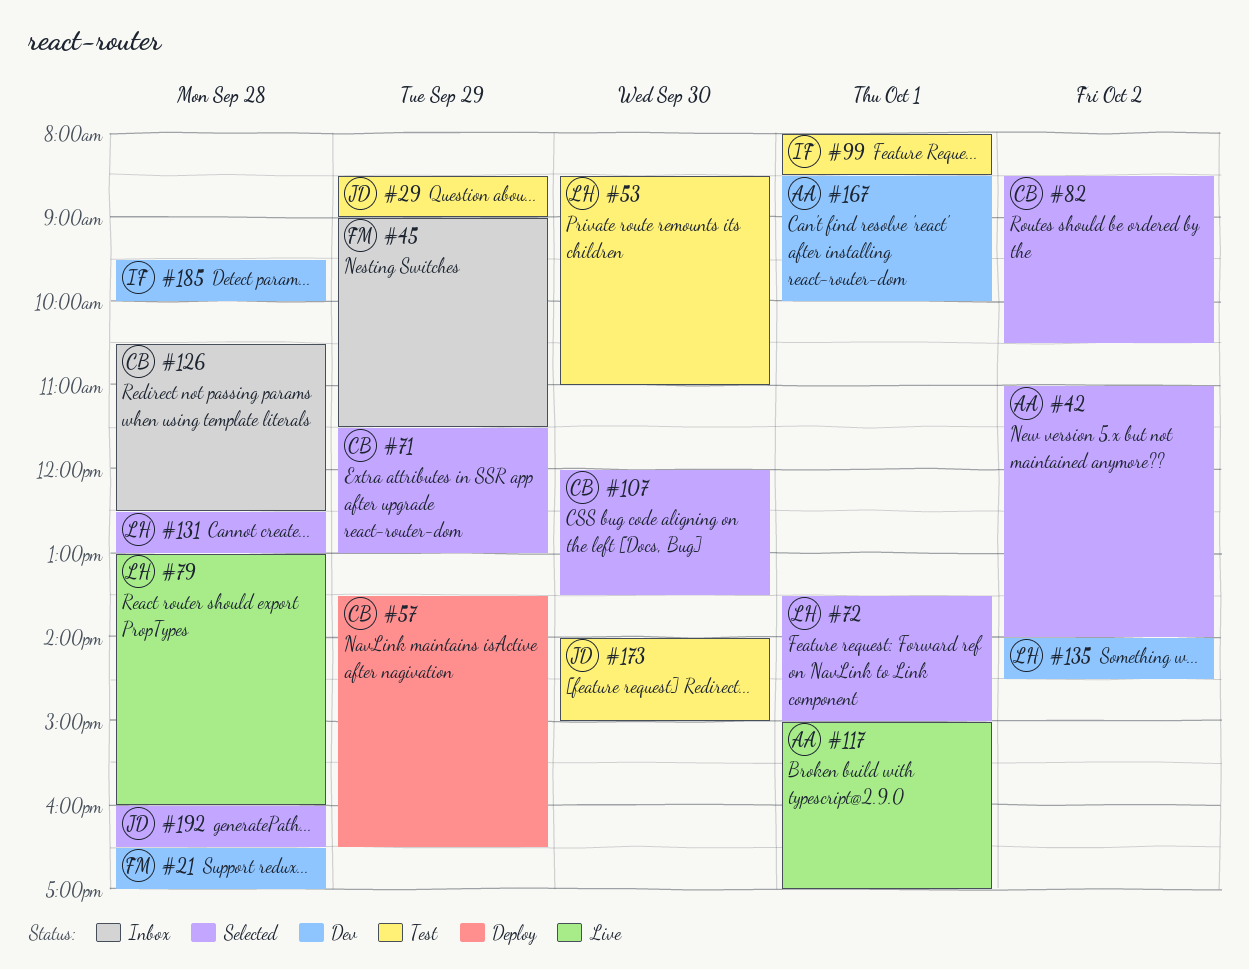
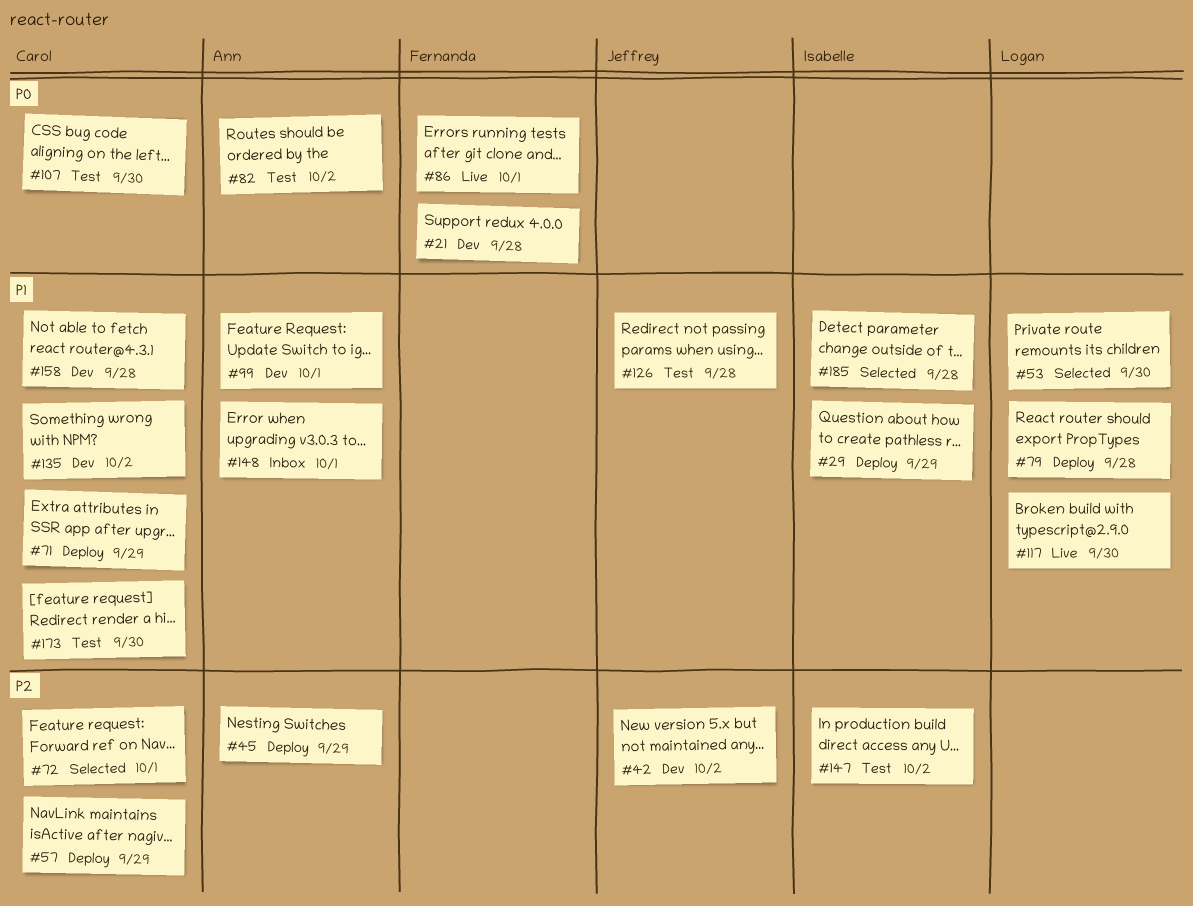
#29, status: Test -> Deploy
#29, owner: Jeffrey -> Isabelle
#42, status: Selected -> Dev
#42, owner: Ann -> Jeffrey
#45, status: Inbox -> Deploy
#45, owner: Fernanda -> Ann
#53, status: Test -> Selected
#71, status: Selected -> Deploy
#72, owner: Logan -> Carol
#79, status: Live -> Deploy
#82, status: Selected -> Test
#82, owner: Carol -> Ann
#86: none -> present
#99, status: Test -> Dev
#99, owner: Isabelle -> Ann
#107, status: Selected -> Test
#117, owner: Ann -> Logan
#117, day: Oct 1 -> Sep 30
#126, status: Inbox -> Test
#126, owner: Carol -> Jeffrey
#131: present -> none
#135, owner: Logan -> Carol
#147: none -> present
#148: none -> present
#158: none -> present
#167: present -> none
#173, owner: Jeffrey -> Carol
#185, status: Dev -> Selected
#192: present -> none

